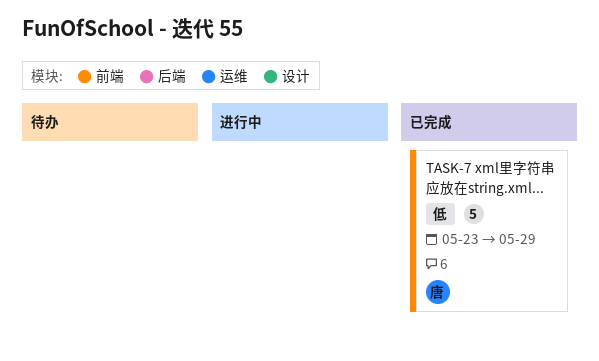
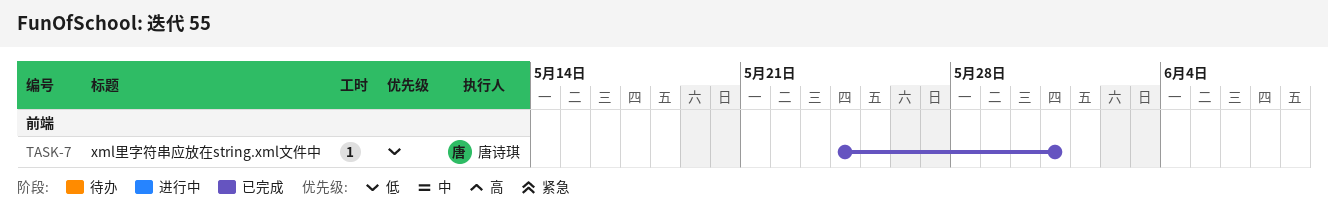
TASK-7, estimate: 5 -> 1
TASK-7, start: May 23 -> May 24
TASK-7, due: May 29 -> May 31

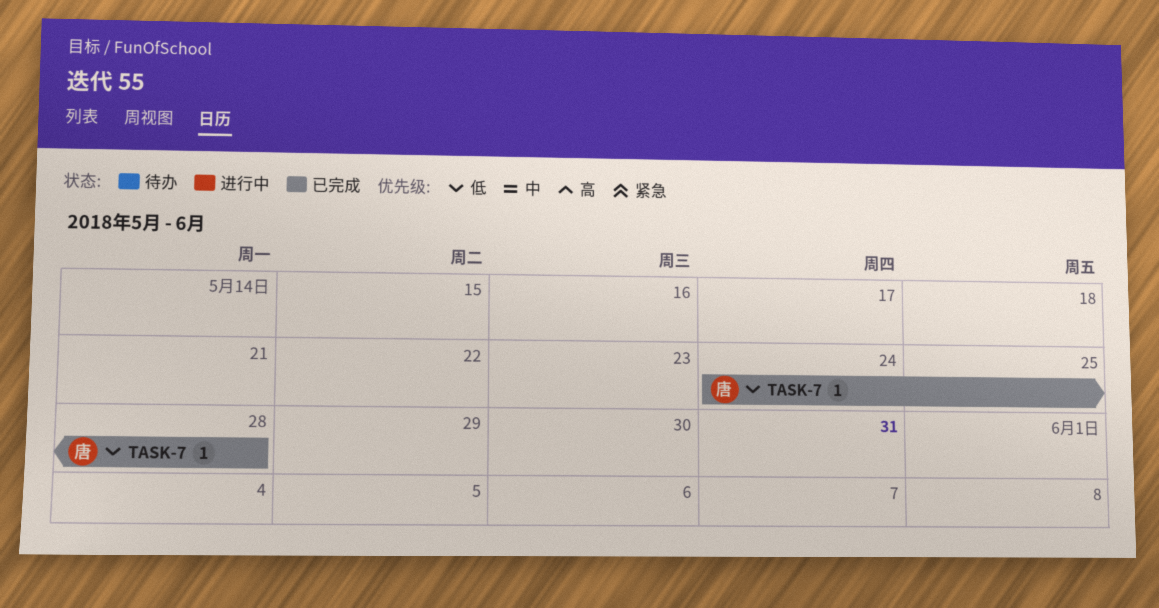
TASK-7, due: May 31 -> May 28

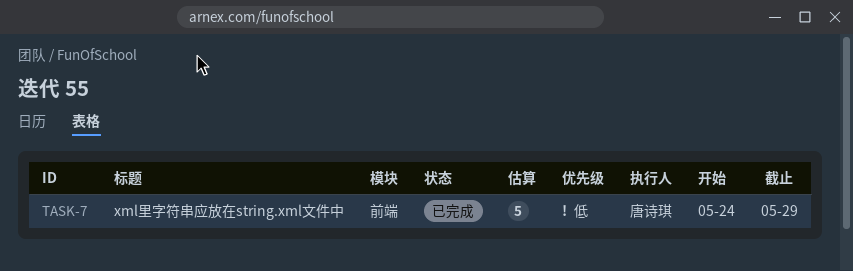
TASK-7, estimate: 1 -> 5
TASK-7, due: May 28 -> May 29

